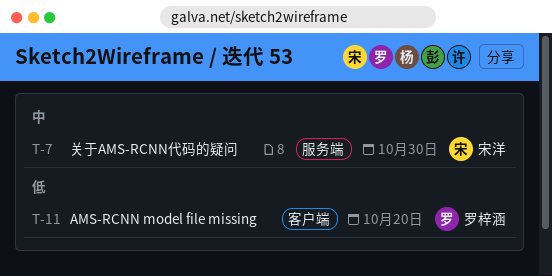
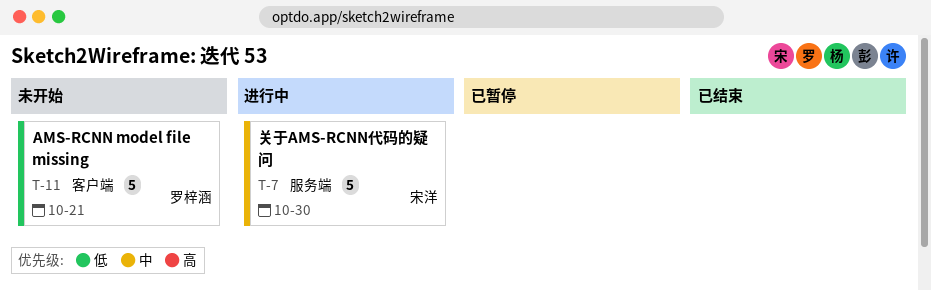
T-11, due: Oct 20 -> Oct 21

